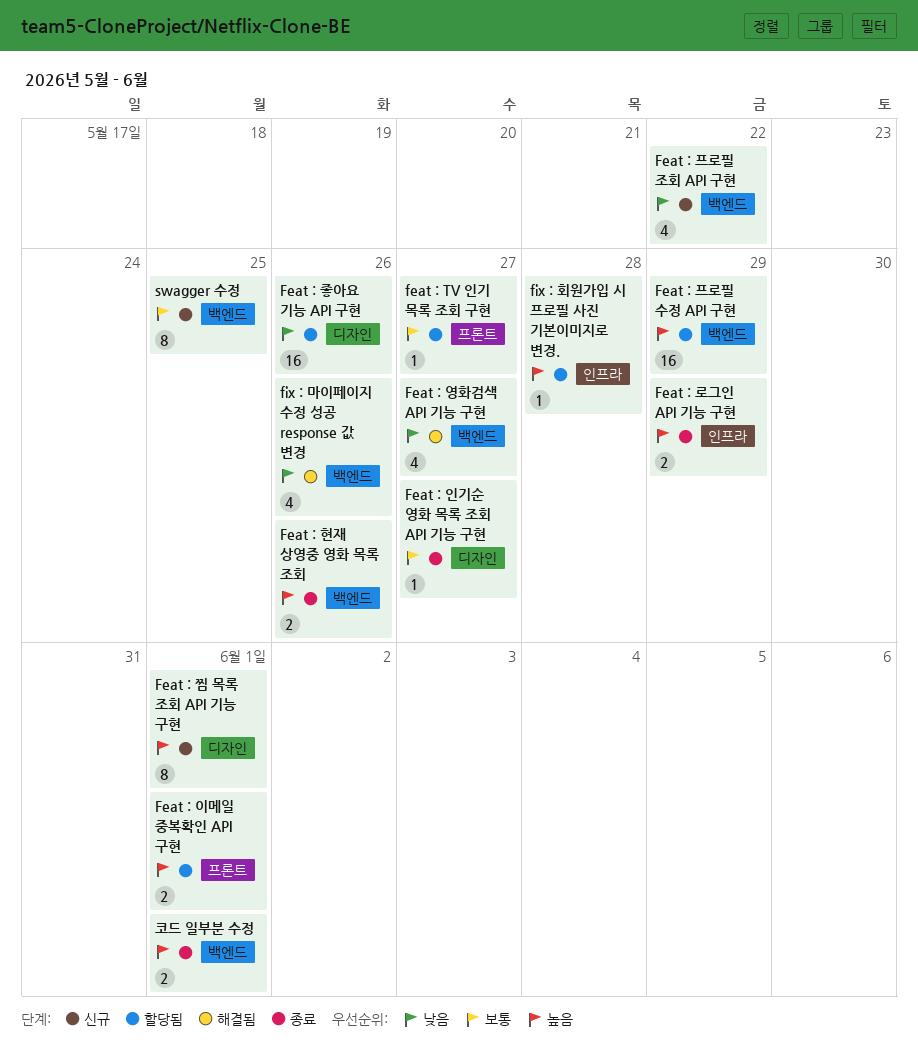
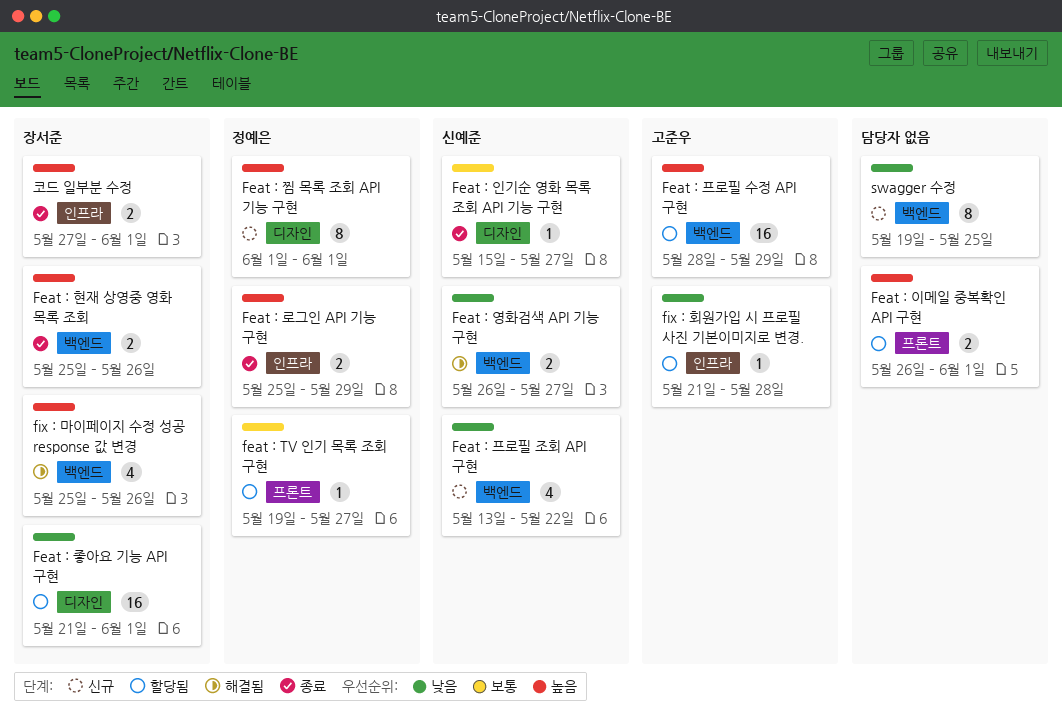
Feat : 영화검색 API 기능 구현, estimate: 4 -> 2
Feat : 좋아요 기능 API 구현, due: May 26 -> Jun 1
fix : 마이페이지 수정 성공 response 값 변경, priority: 낮음 -> 높음
fix : 회원가입 시 프로필 사진 기본이미지로 변경., priority: 높음 -> 낮음
swagger 수정, priority: 보통 -> 낮음
코드 일부분 수정, label: 백엔드 -> 인프라

